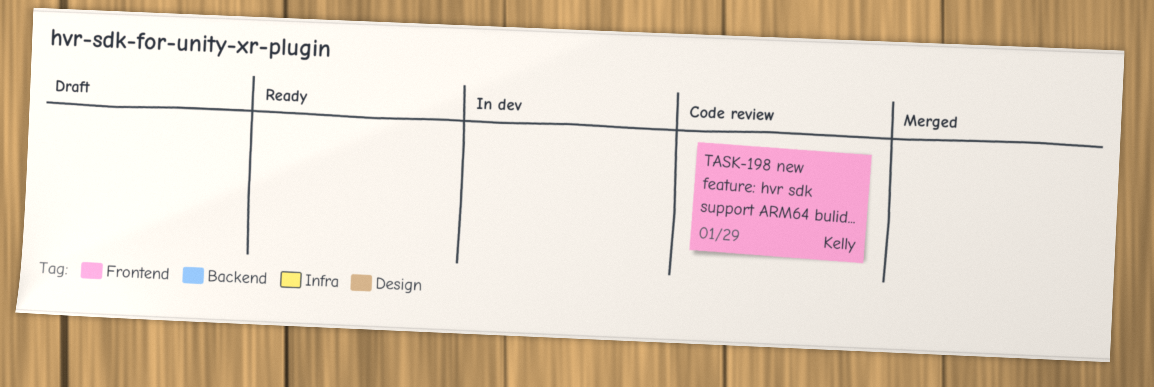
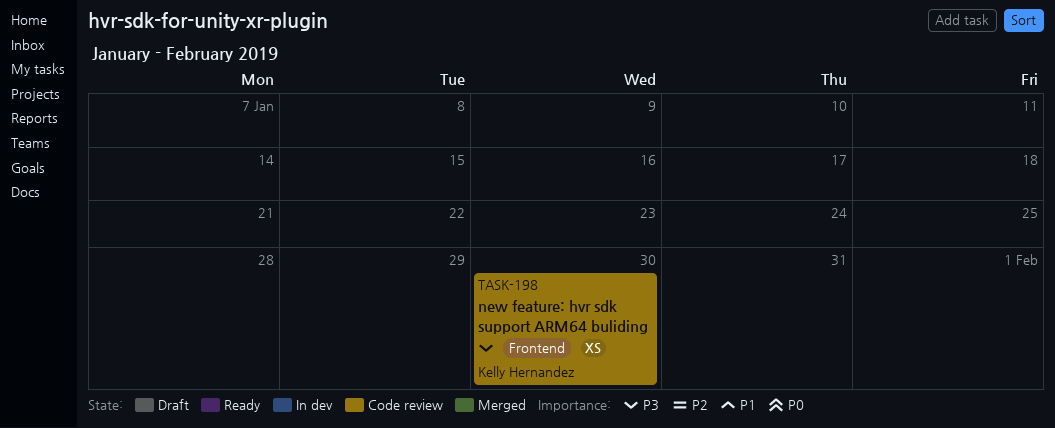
TASK-198, due: Jan 29 -> Jan 30

